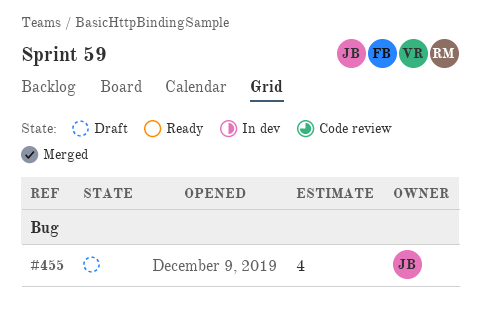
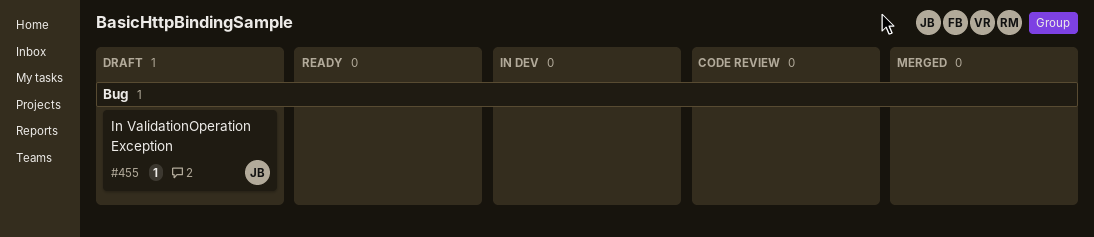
#455, estimate: 4 -> 1

